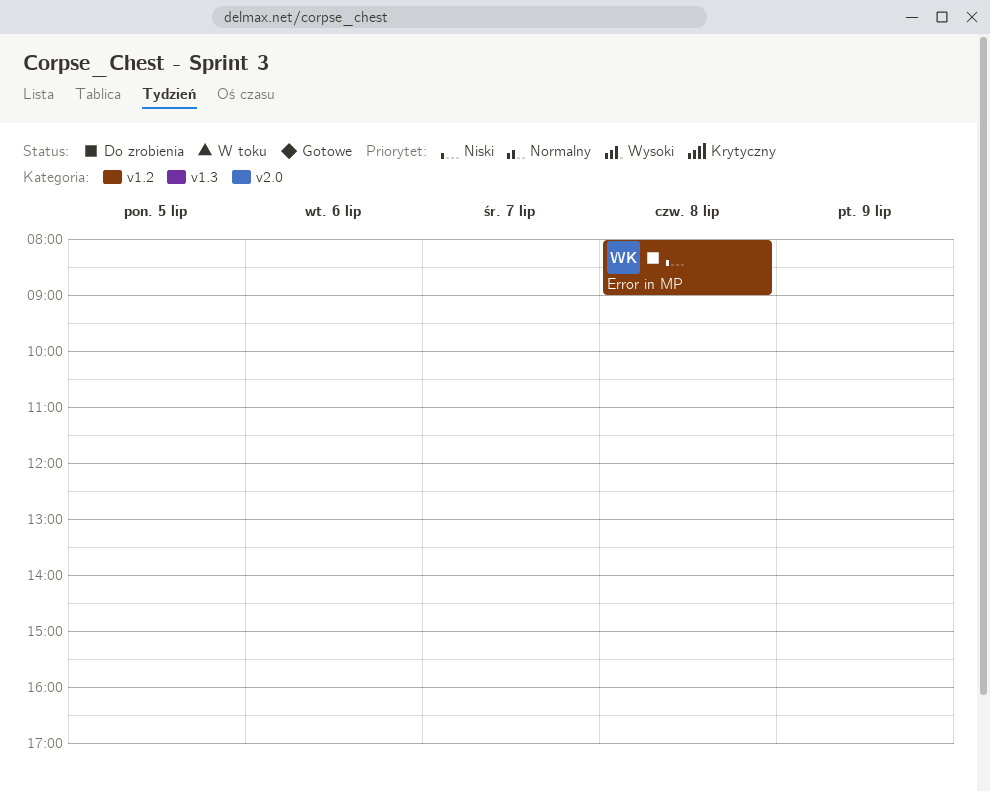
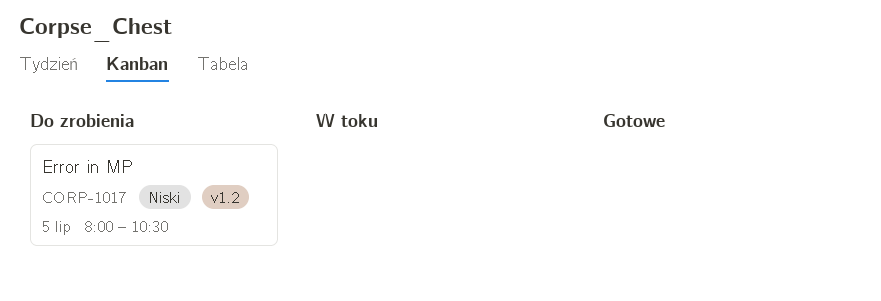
Error in MP, day: Jul 8 -> Jul 5
Error in MP, ends: 09:00 -> 10:30

